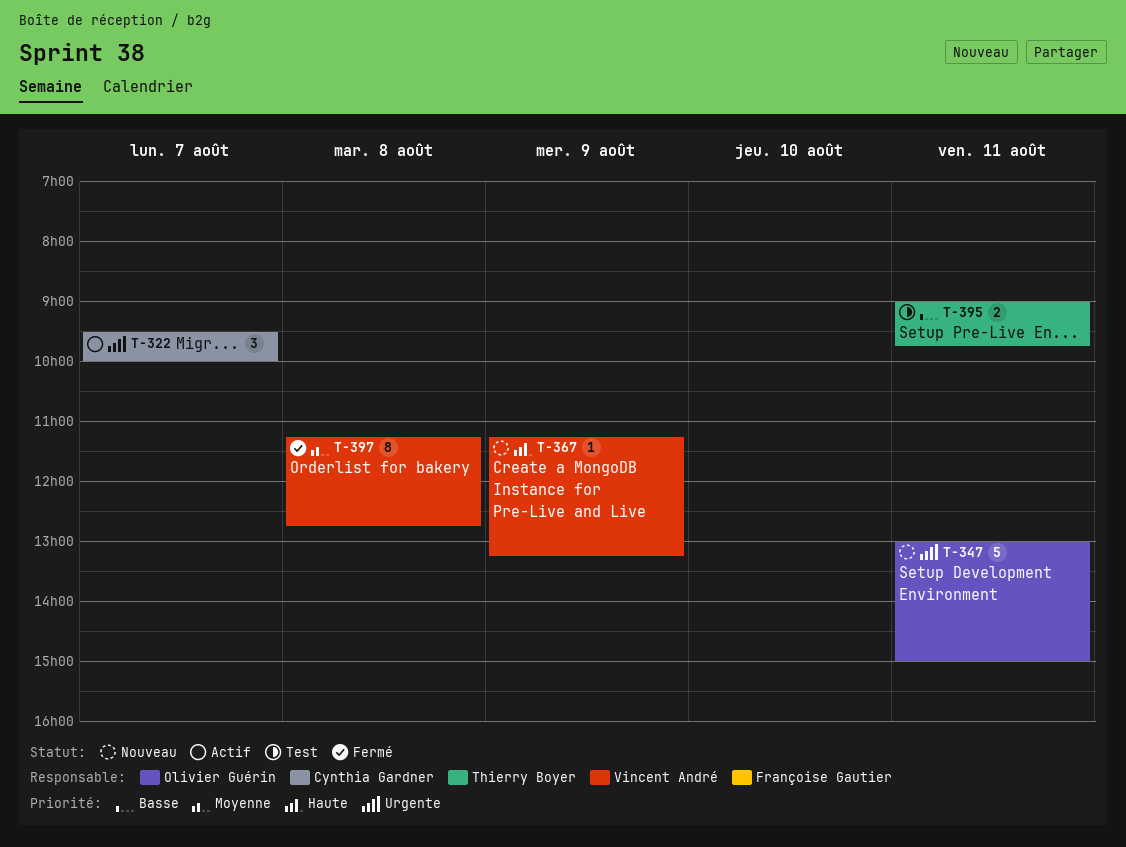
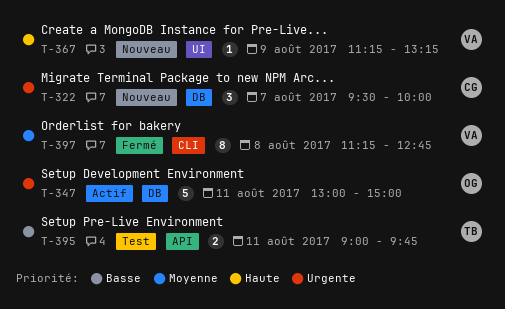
T-322, status: Actif -> Nouveau
T-347, status: Nouveau -> Actif

